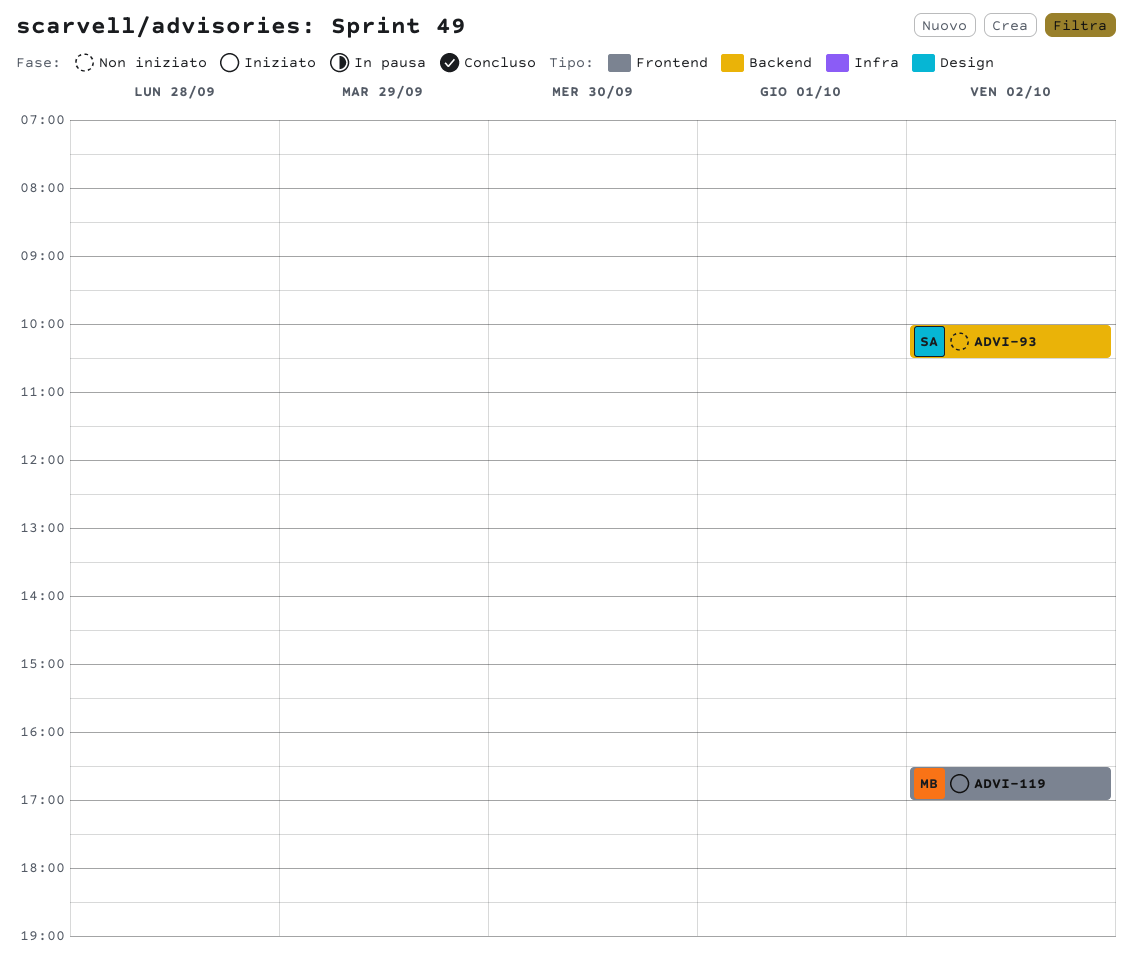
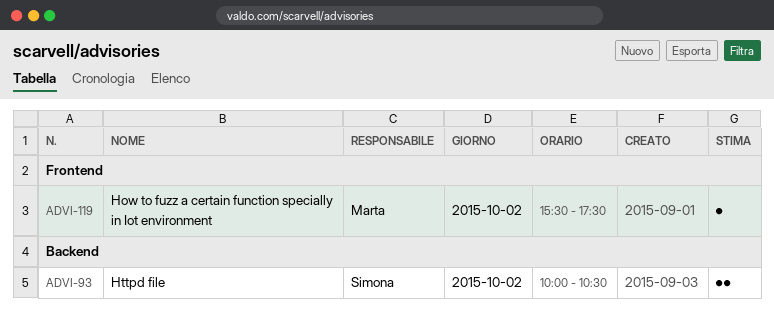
ADVI-119, begins: 16:30 -> 15:30
ADVI-119, ends: 17:00 -> 17:30

